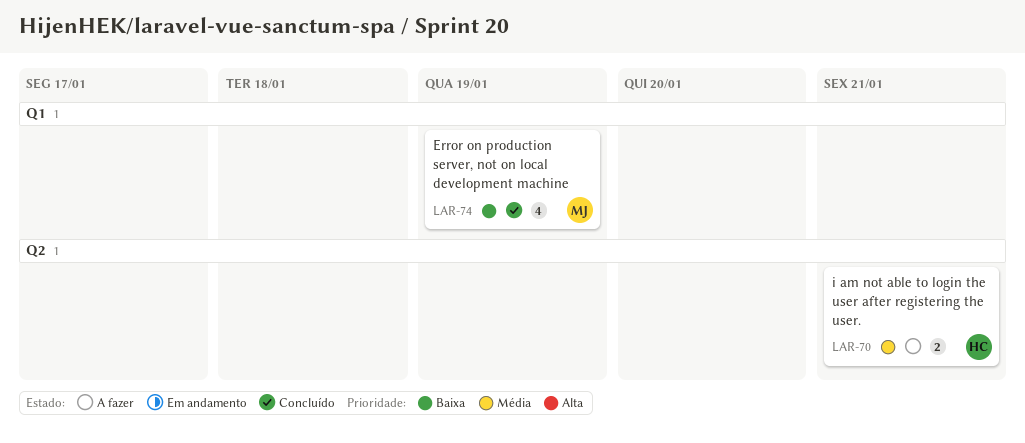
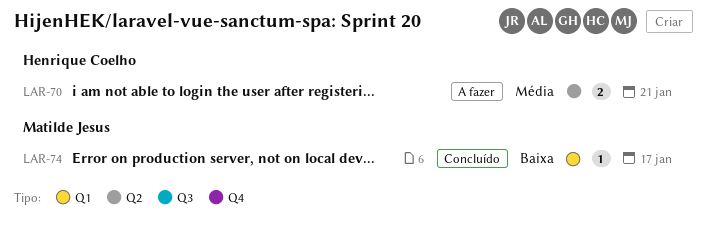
LAR-74, estimate: 4 -> 1
LAR-74, due: Jan 19 -> Jan 17

